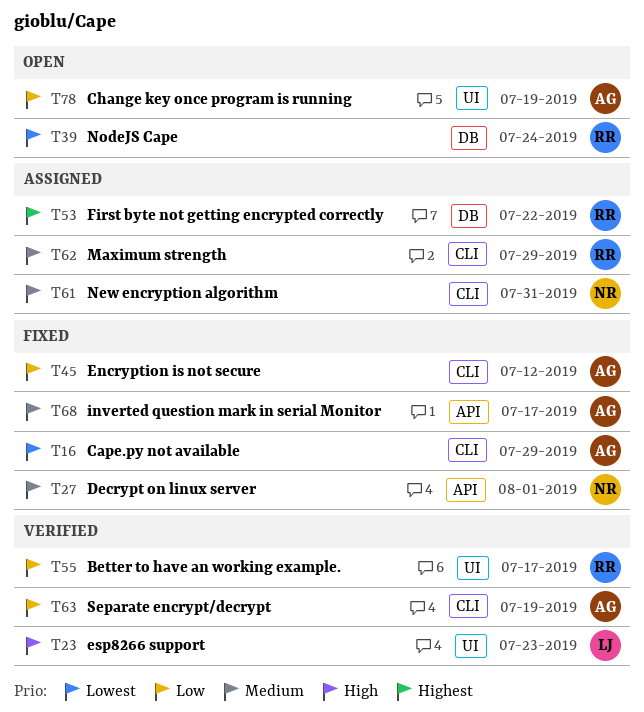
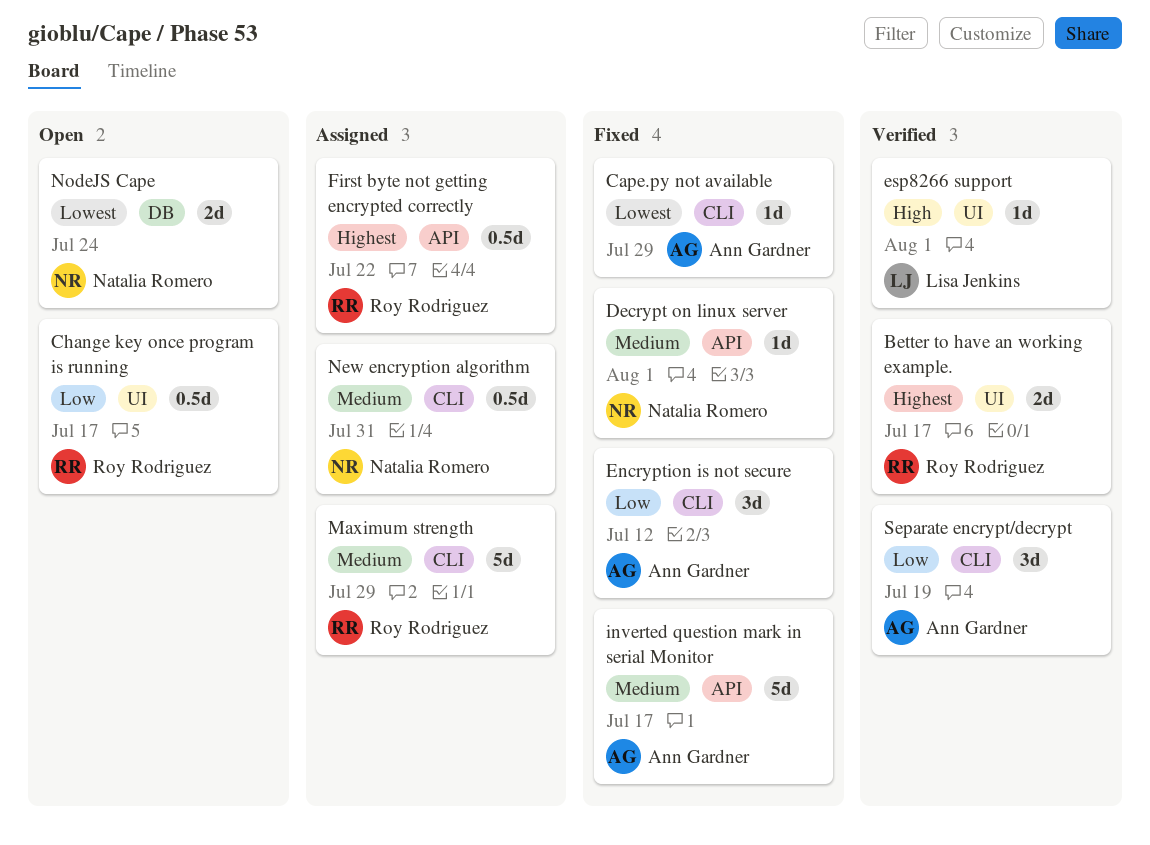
Better to have an working example., priority: Low -> Highest
Change key once program is running, owner: Ann Gardner -> Roy Rodriguez
Change key once program is running, due: Jul 19 -> Jul 17
esp8266 support, due: Jul 23 -> Aug 1
First byte not getting encrypted correctly, label: DB -> API
NodeJS Cape, owner: Roy Rodriguez -> Natalia Romero

